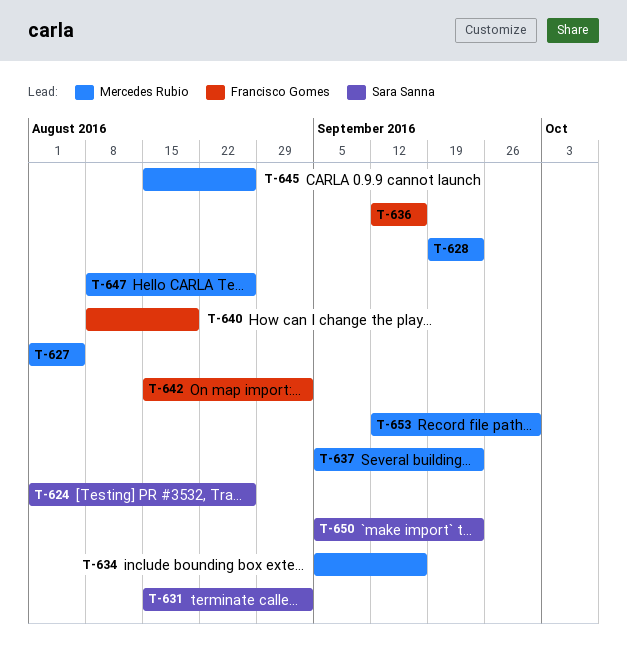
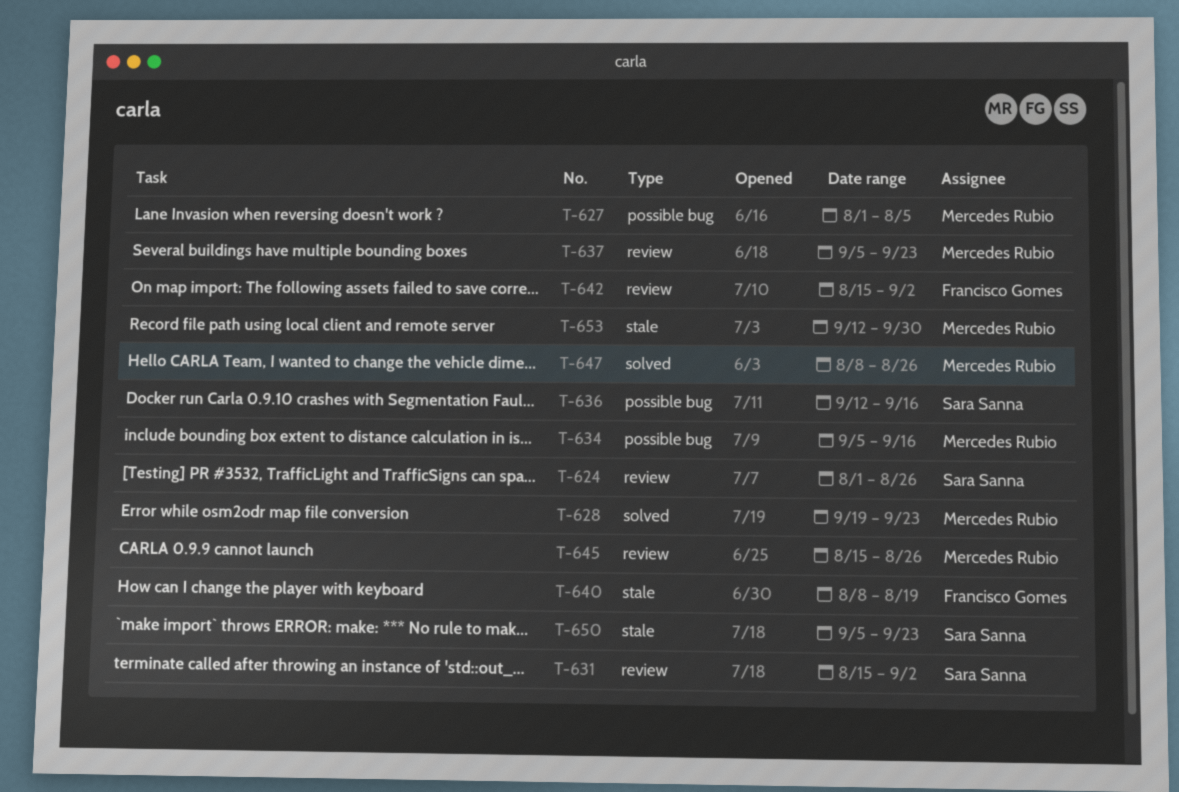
T-636, owner: Francisco Gomes -> Sara Sanna

